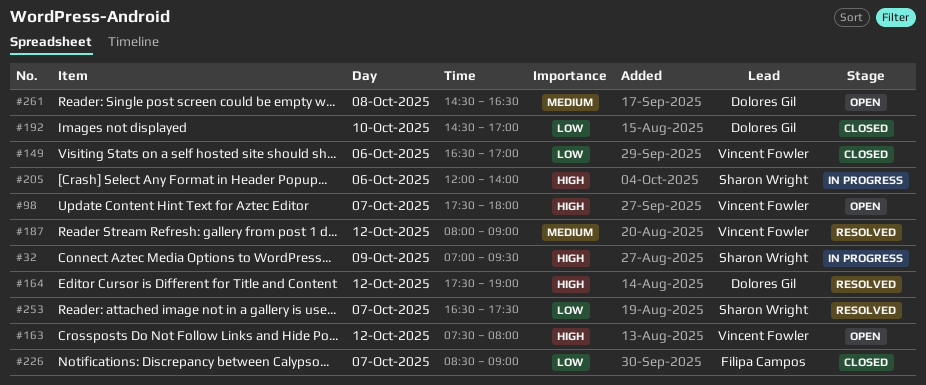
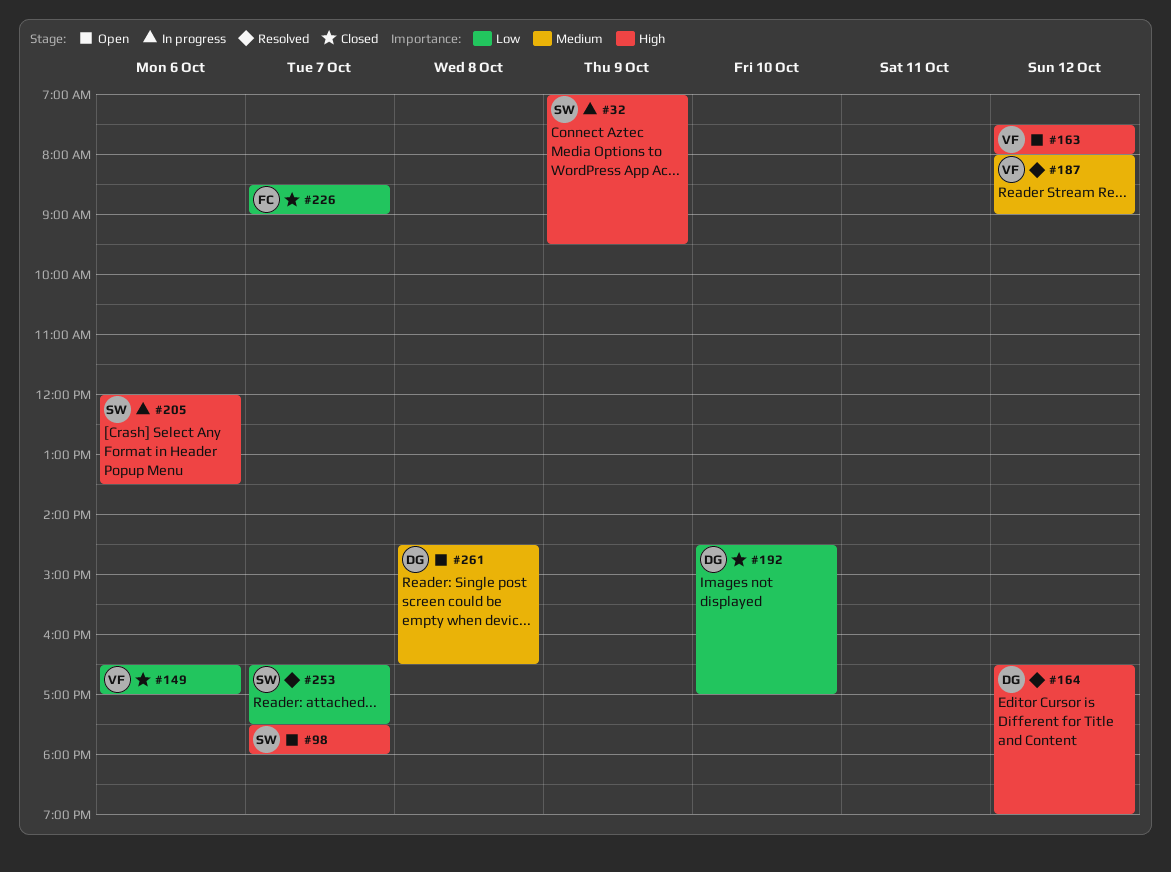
#98, owner: Vincent Fowler -> Sharon Wright
#164, begins: 17:30 -> 16:30
#205, ends: 14:00 -> 13:30

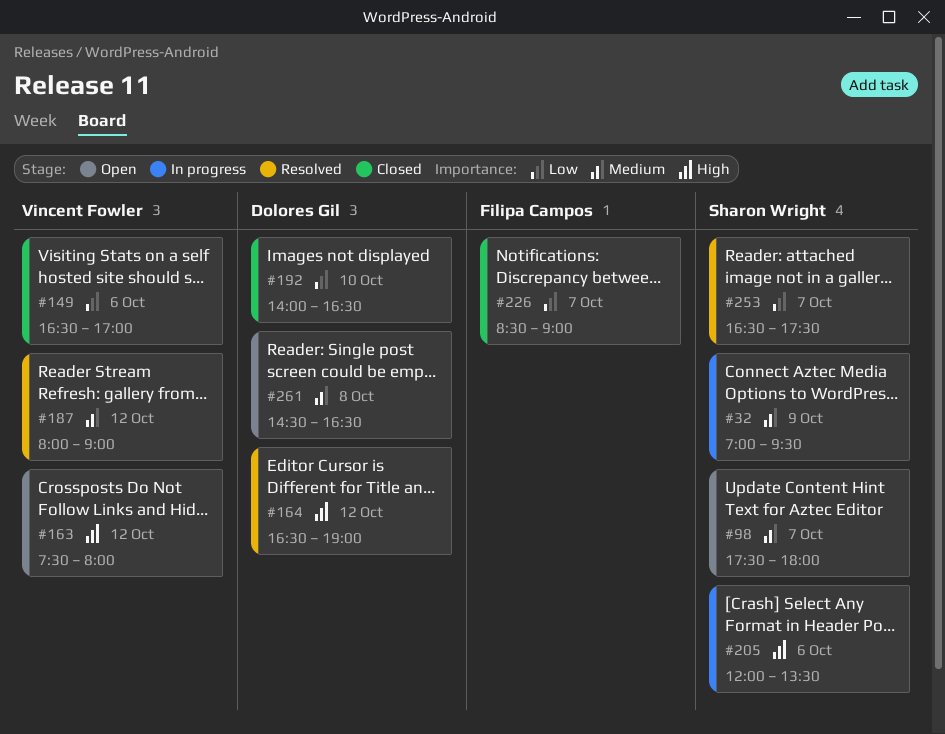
#32, priority: High -> Medium
#98, priority: High -> Medium
#192, begins: 14:30 -> 14:00
#192, ends: 17:00 -> 16:30

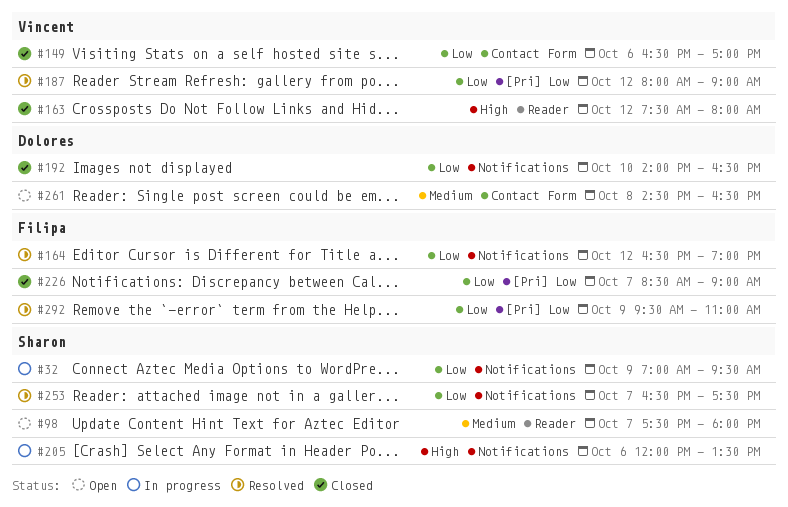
#32, priority: Medium -> Low
#163, status: Open -> Closed
#164, owner: Dolores Gil -> Filipa Campos
#164, priority: High -> Low
#187, priority: Medium -> Low
#292: none -> present

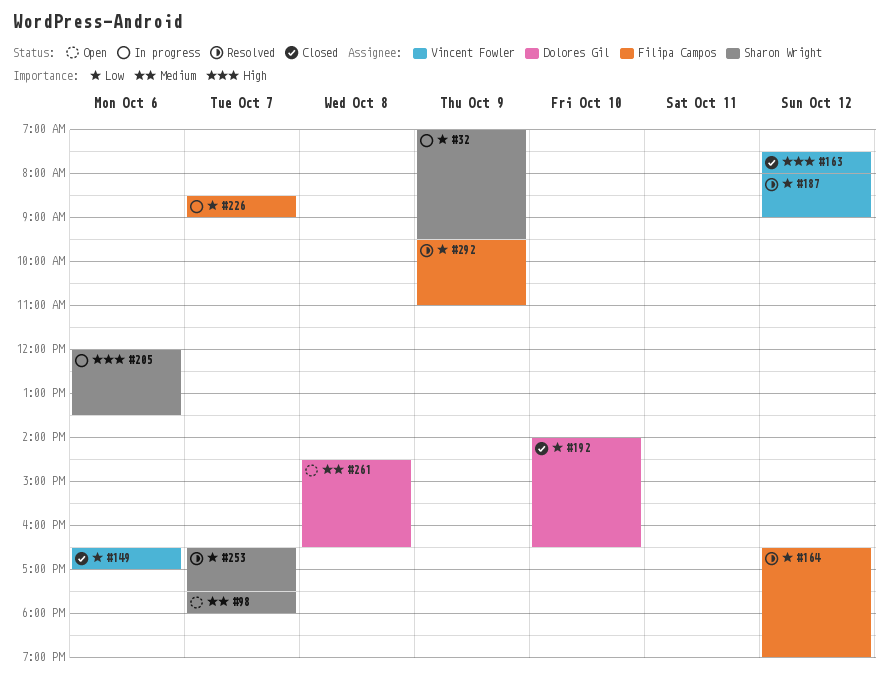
#226, status: Closed -> In progress

